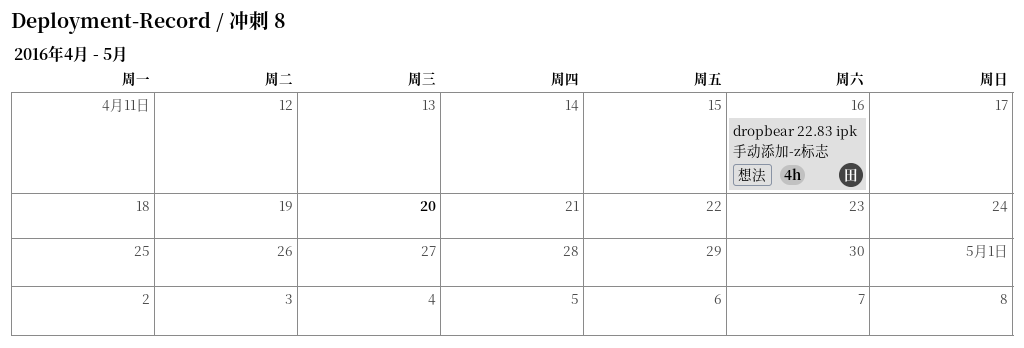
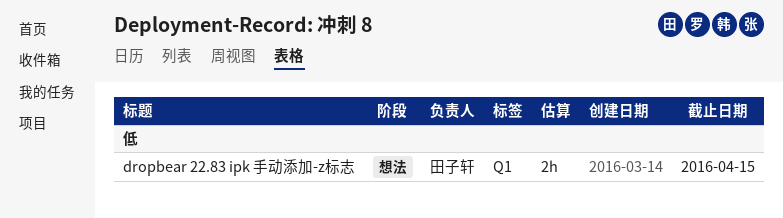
dropbear 22.83 ipk 手动添加-z标志, estimate: 4h -> 2h
dropbear 22.83 ipk 手动添加-z标志, due: Apr 16 -> Apr 15

